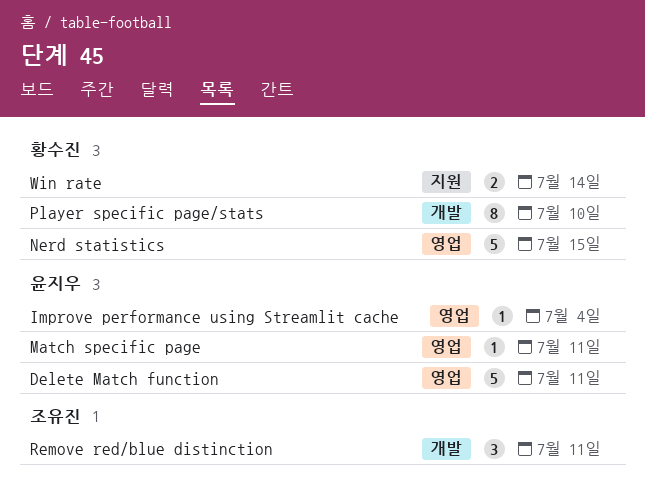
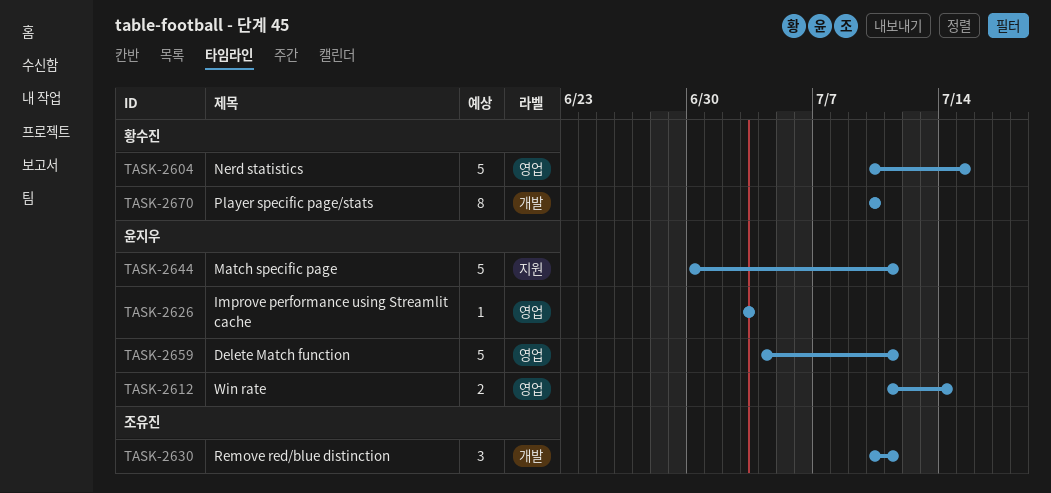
Improve performance using Streamlit cache, due: Jul 4 -> Jul 3
Match specific page, label: 영업 -> 지원
Match specific page, estimate: 1 -> 5
Win rate, owner: 황수진 -> 윤지우
Win rate, label: 지원 -> 영업

